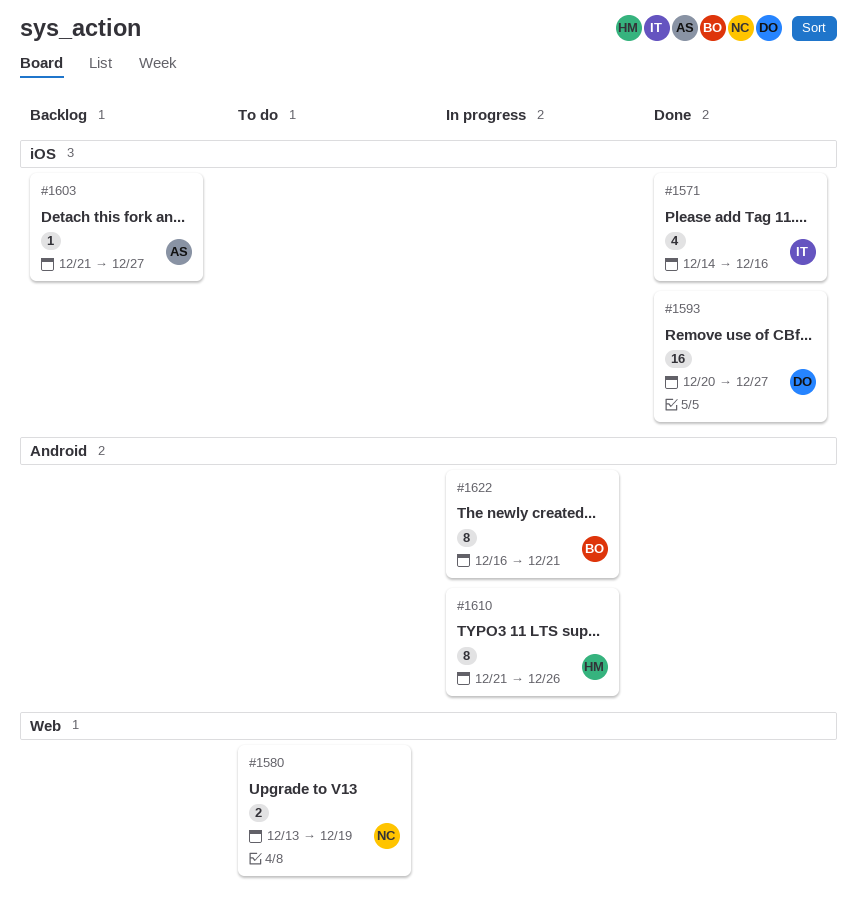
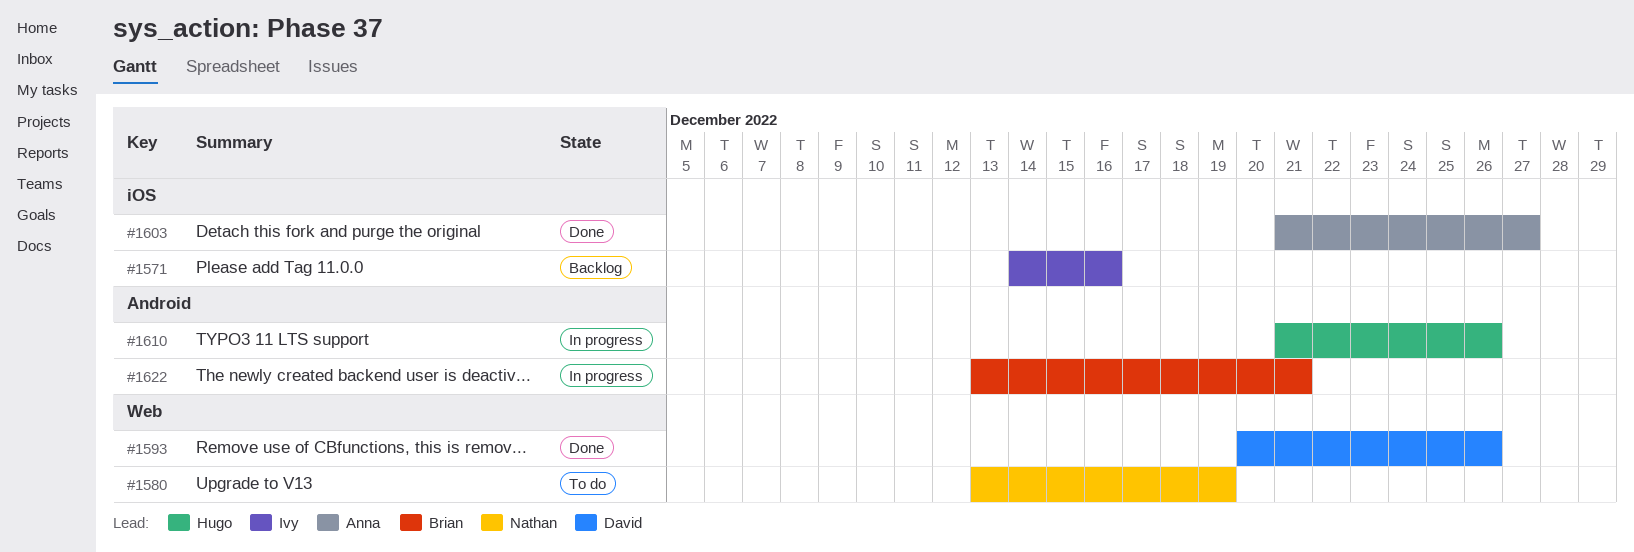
#1571, status: Done -> Backlog
#1593, label: iOS -> Web
#1593, due: Dec 27 -> Dec 26
#1603, status: Backlog -> Done
#1622, start: Dec 16 -> Dec 13

